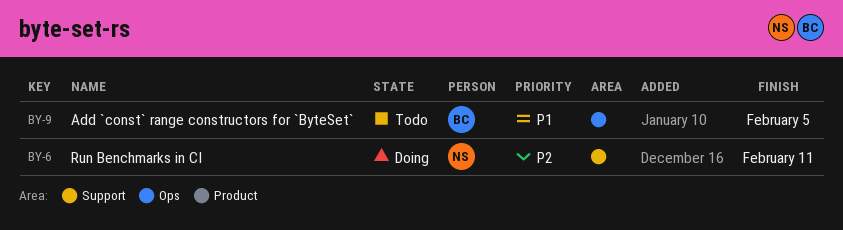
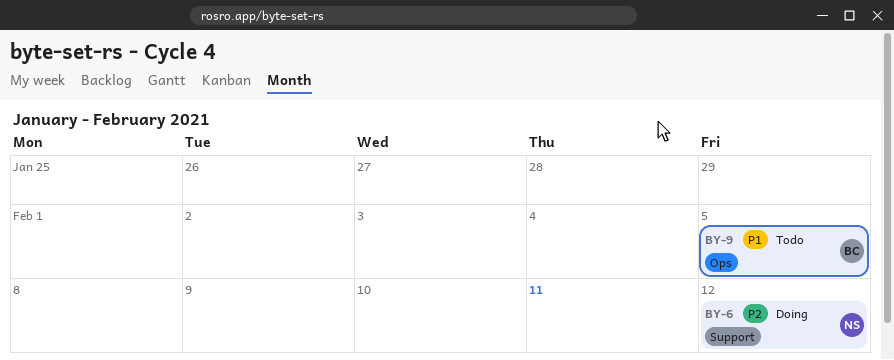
BY-6, due: Feb 11 -> Feb 12

